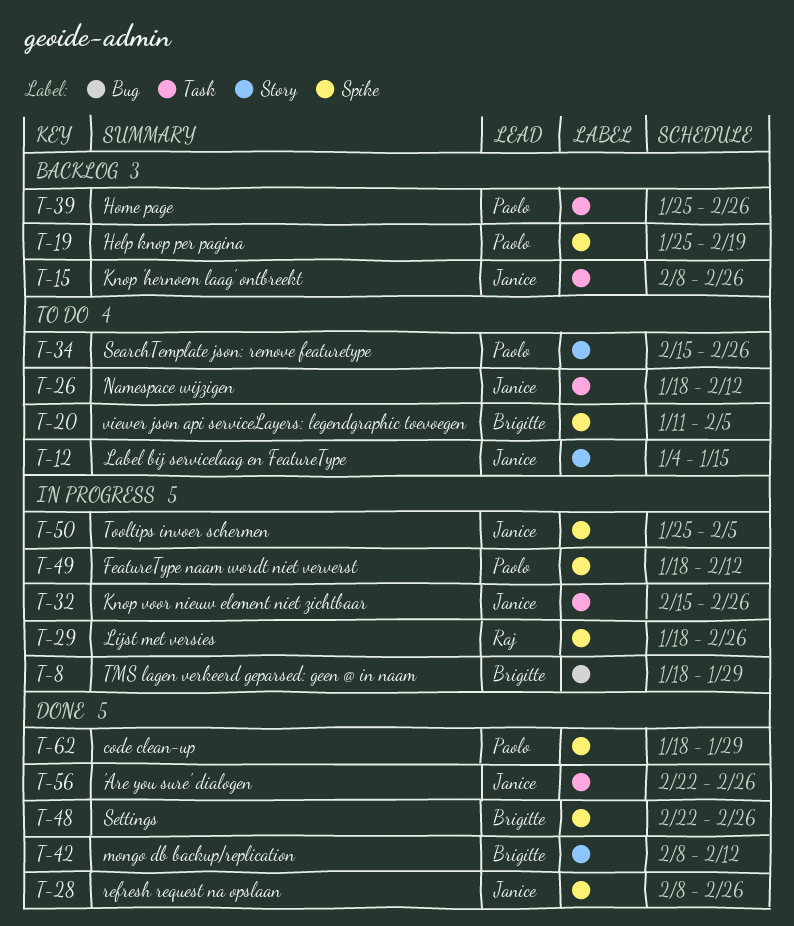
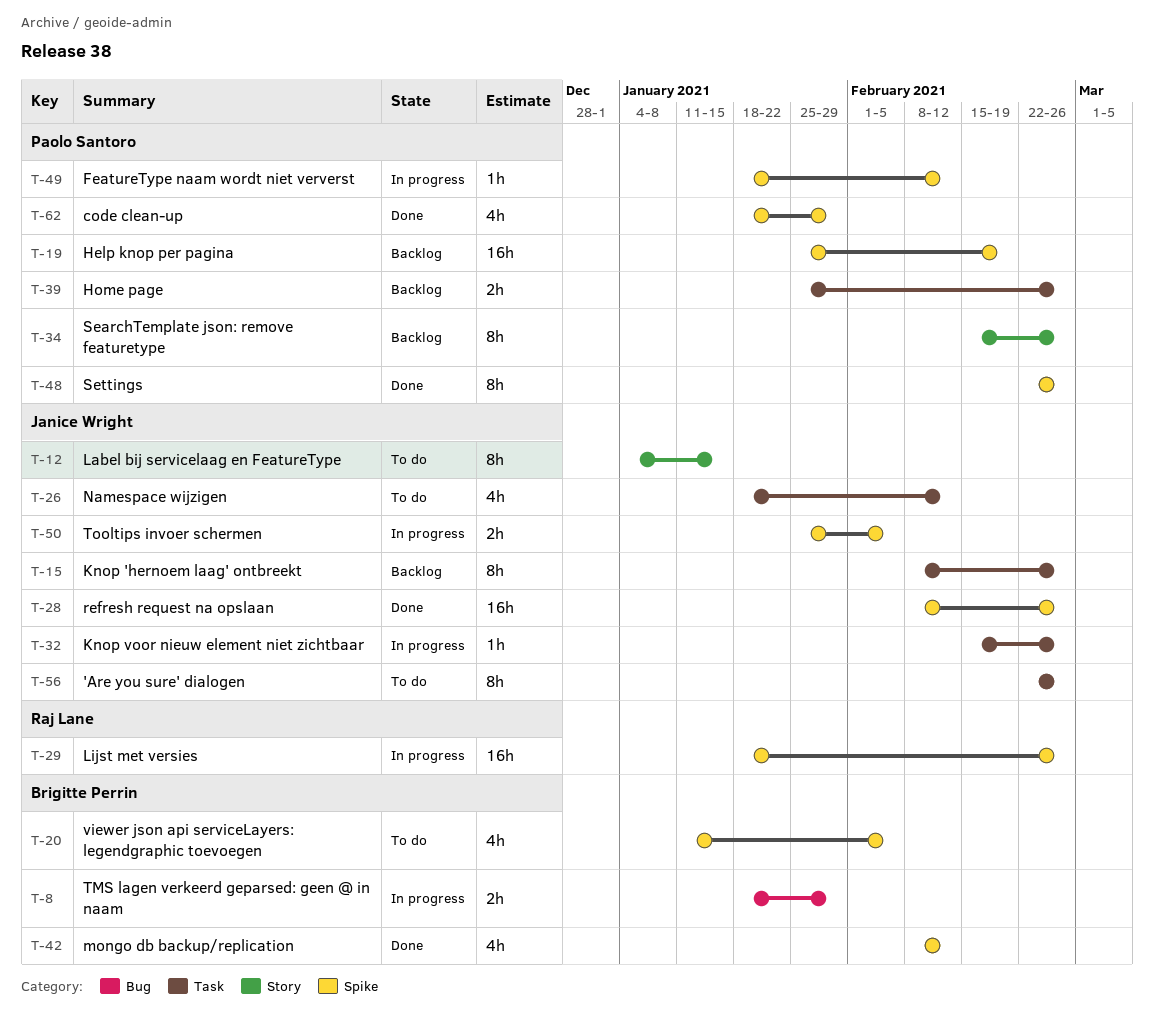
T-34, status: To do -> Backlog
T-42, label: Story -> Spike
T-48, owner: Brigitte Perrin -> Paolo Santoro
T-56, status: Done -> To do

